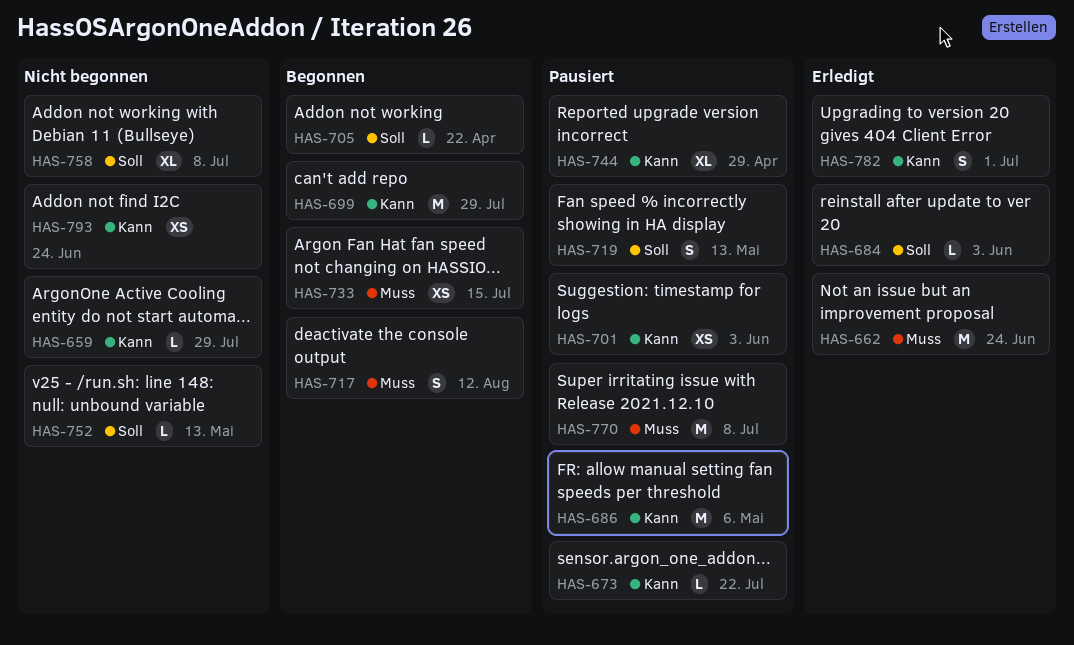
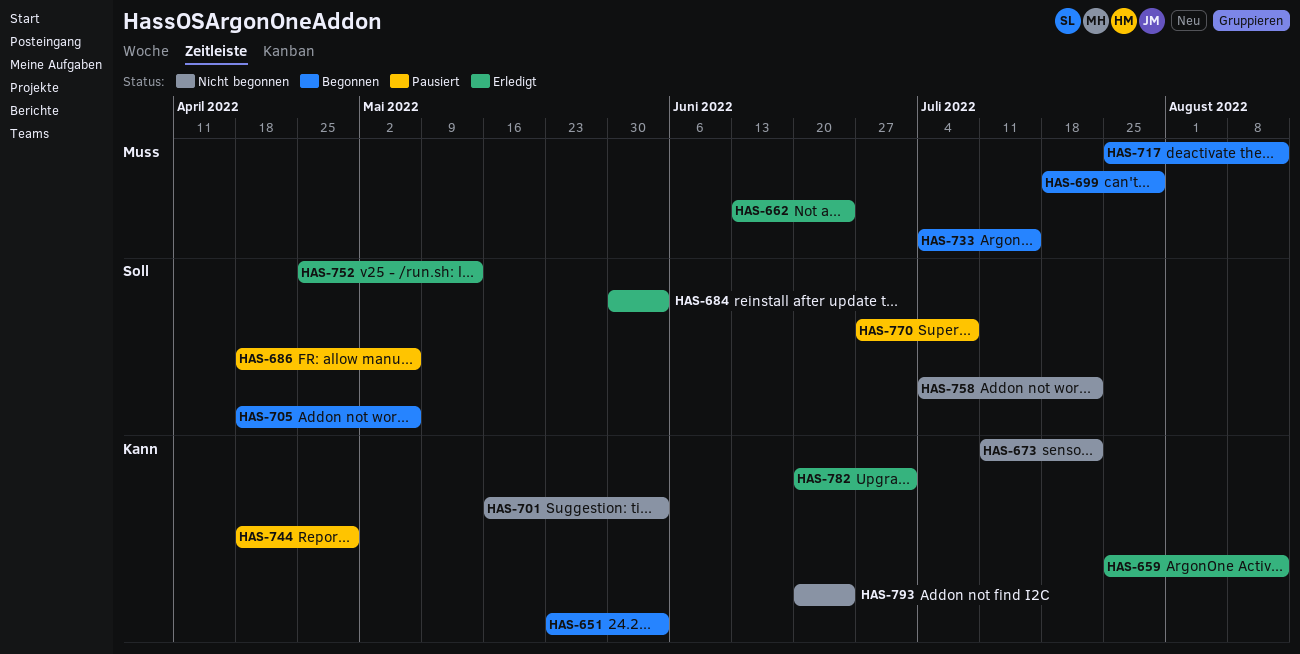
HAS-651: none -> present
HAS-659, status: Nicht begonnen -> Erledigt
HAS-659, due: Jul 29 -> Aug 12
HAS-673, status: Pausiert -> Nicht begonnen
HAS-686, priority: Kann -> Soll
HAS-699, priority: Kann -> Muss
HAS-701, status: Pausiert -> Nicht begonnen
HAS-705, due: Apr 22 -> May 6
HAS-719: present -> none
HAS-752, status: Nicht begonnen -> Erledigt
HAS-758, due: Jul 8 -> Jul 22
HAS-770, priority: Muss -> Soll

